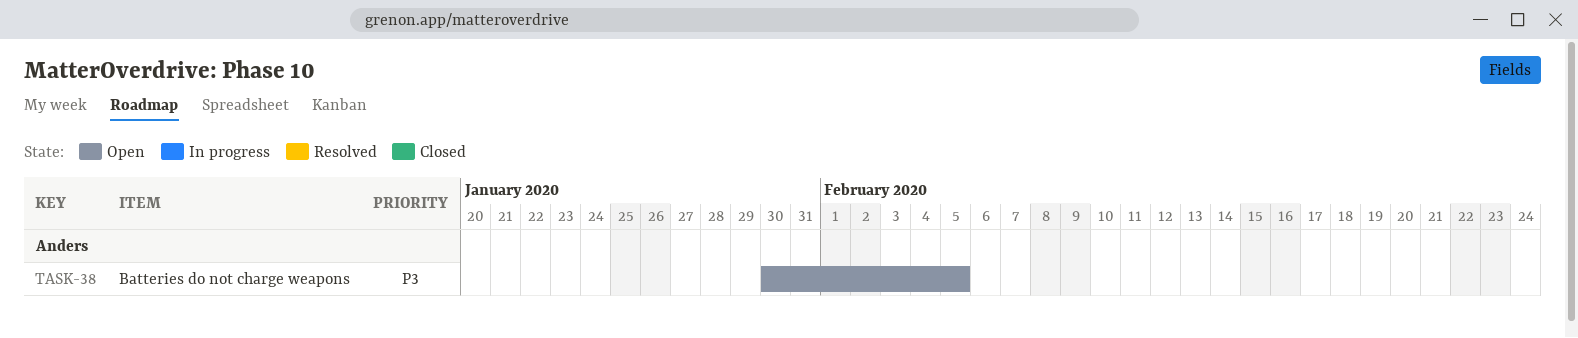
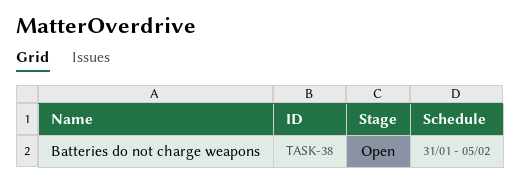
TASK-38, start: Jan 30 -> Jan 31

